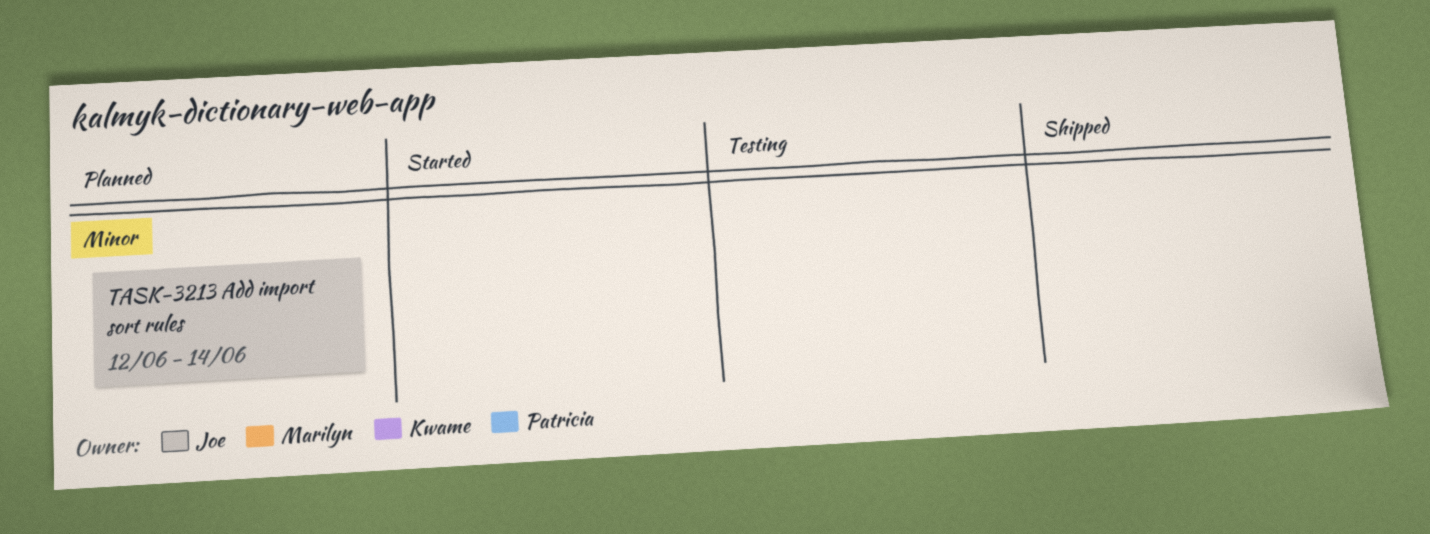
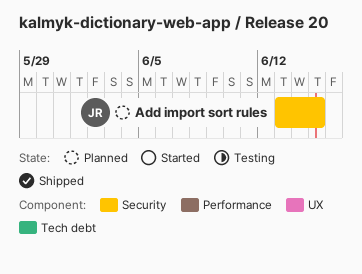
Add import sort rules, start: Jun 12 -> Jun 13
Add import sort rules, due: Jun 14 -> Jun 15

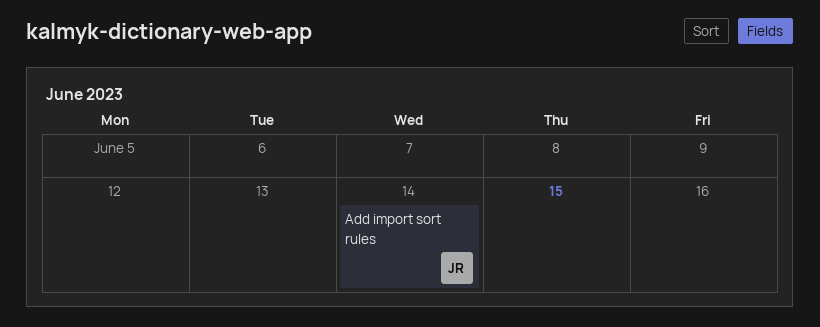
Add import sort rules, due: Jun 15 -> Jun 14

